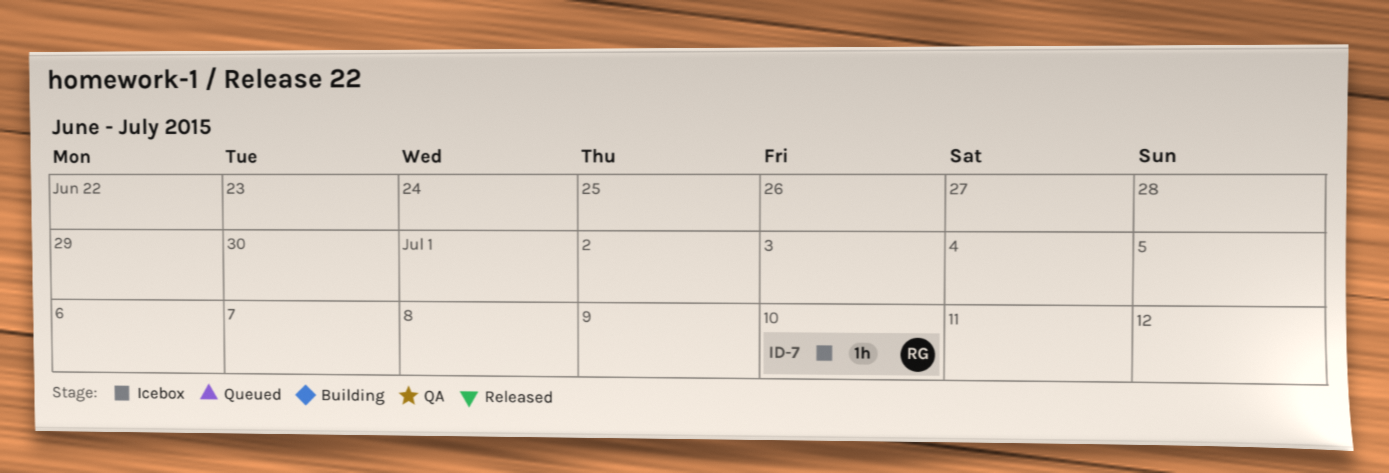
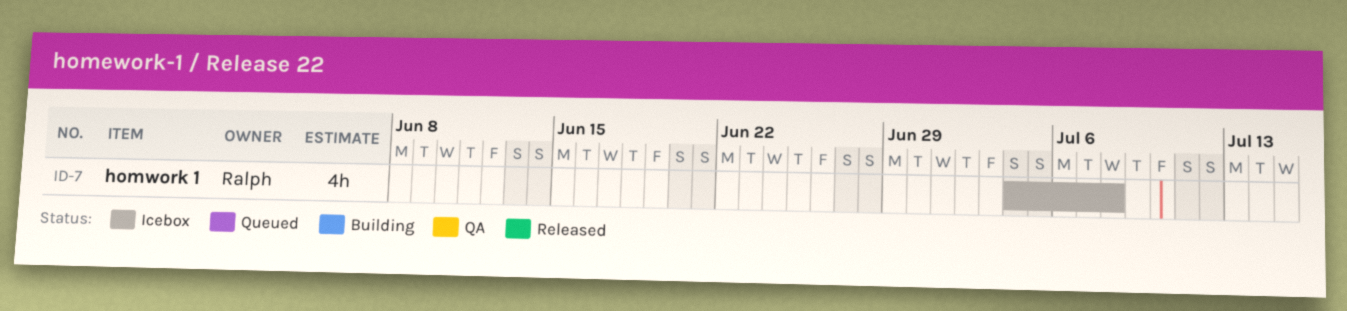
ID-7, estimate: 1h -> 4h
ID-7, due: Jul 10 -> Jul 8

